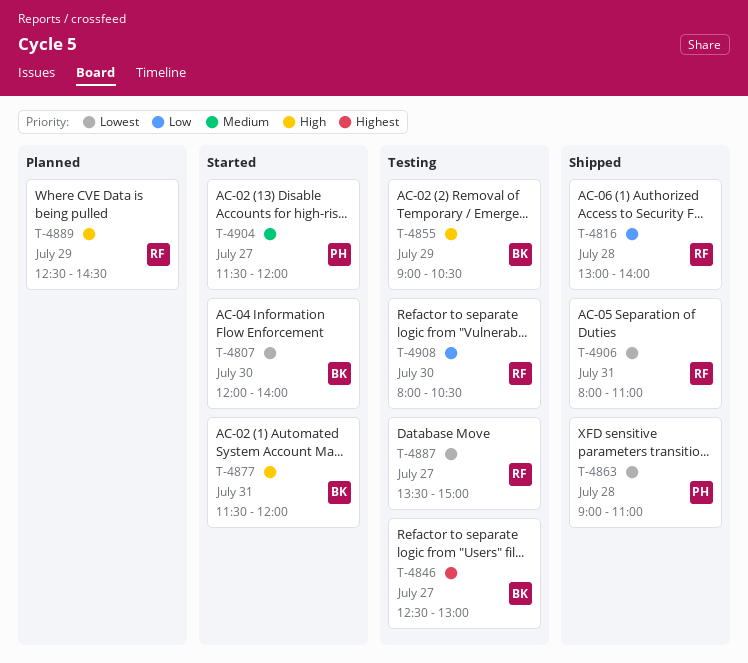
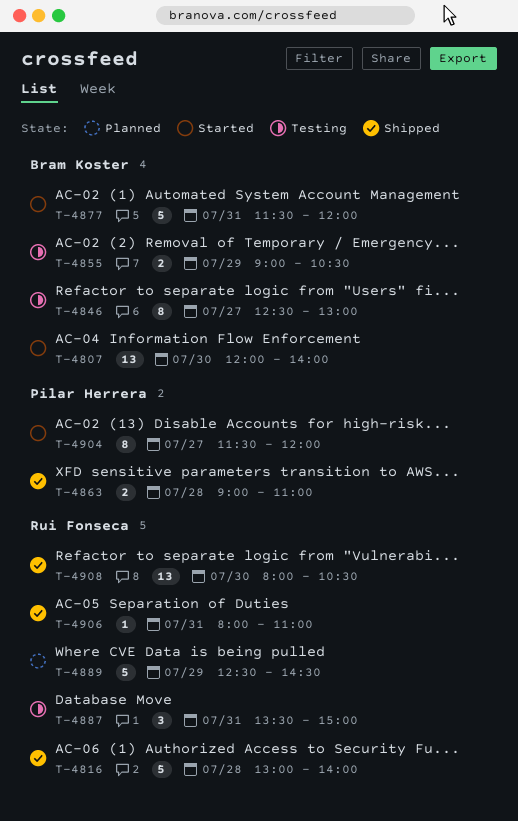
T-4887, day: Jul 27 -> Jul 31
T-4908, status: Testing -> Shipped

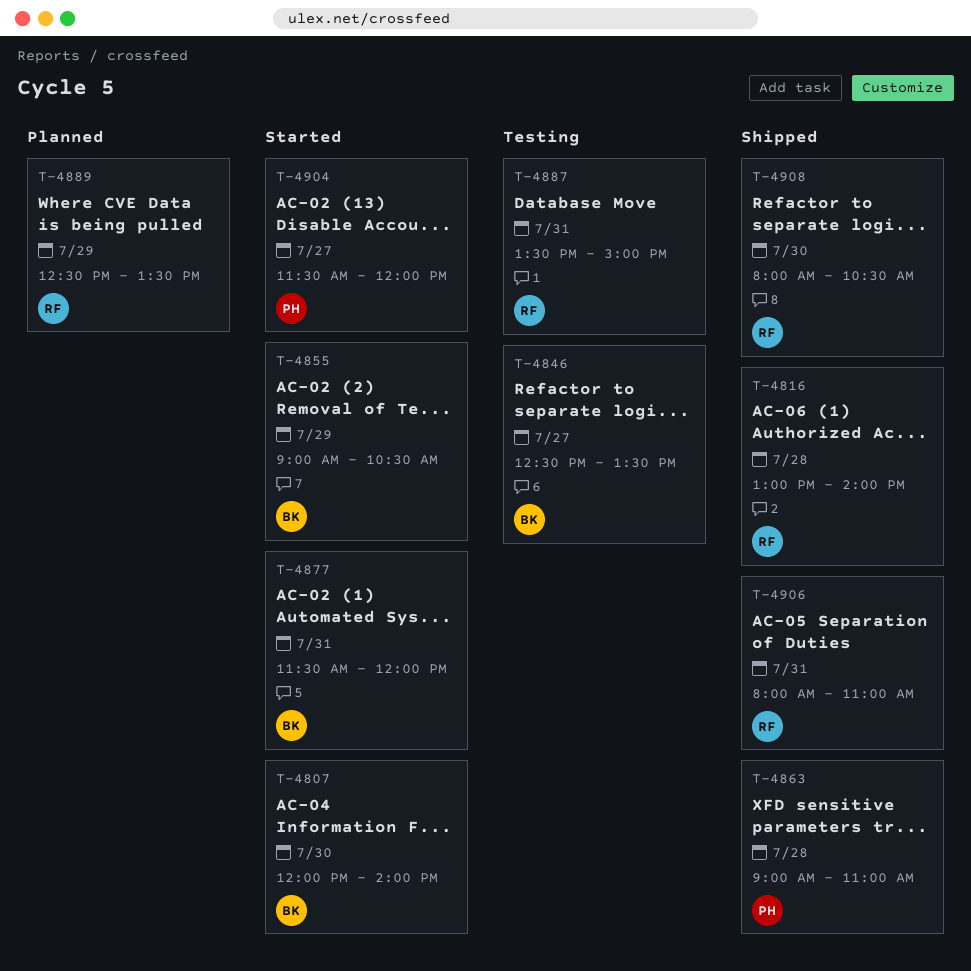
T-4846, ends: 13:00 -> 13:30
T-4855, status: Testing -> Started
T-4889, ends: 14:30 -> 13:30

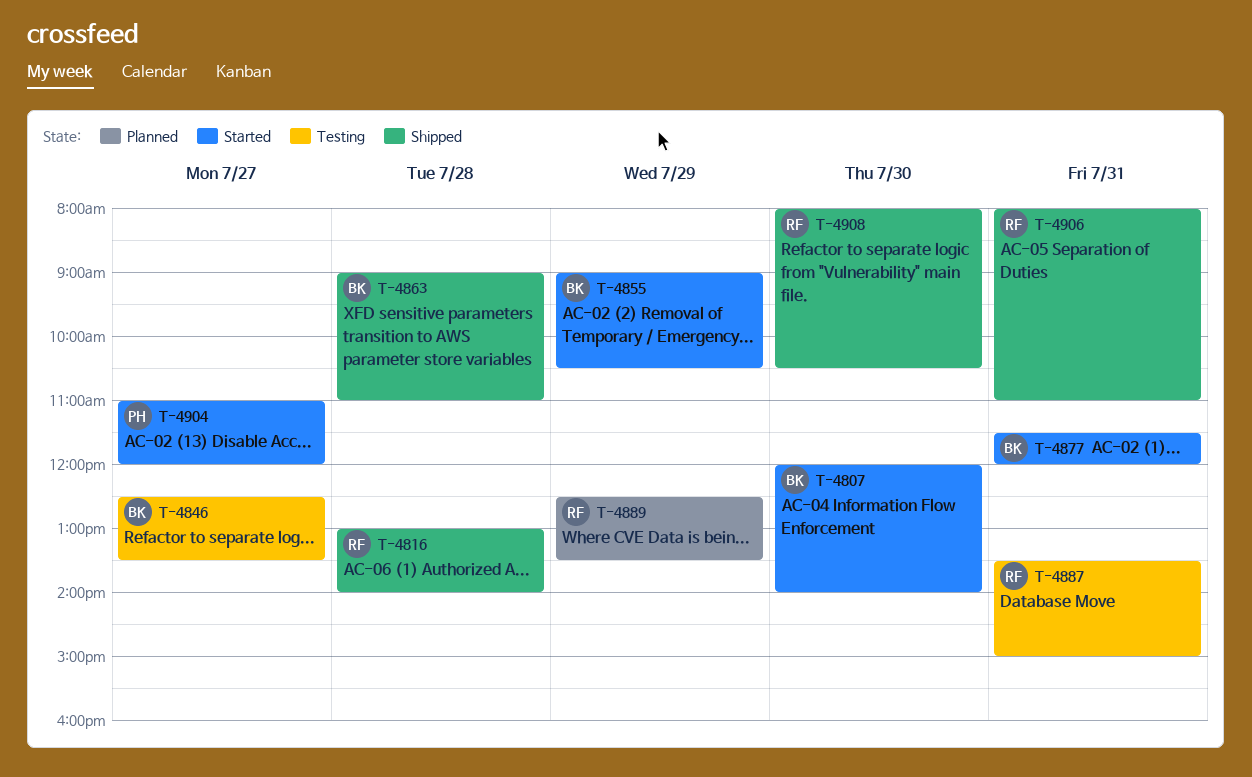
T-4863, owner: PH -> BK
T-4904, begins: 11:30 -> 11:00

